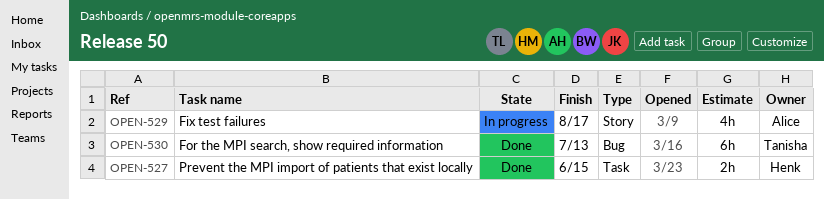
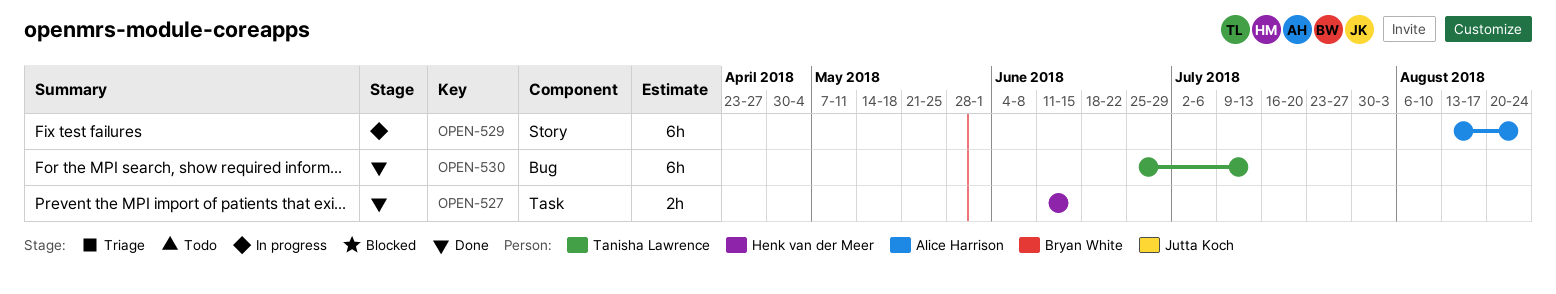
OPEN-529, estimate: 4h -> 6h
OPEN-529, due: Aug 17 -> Aug 24

